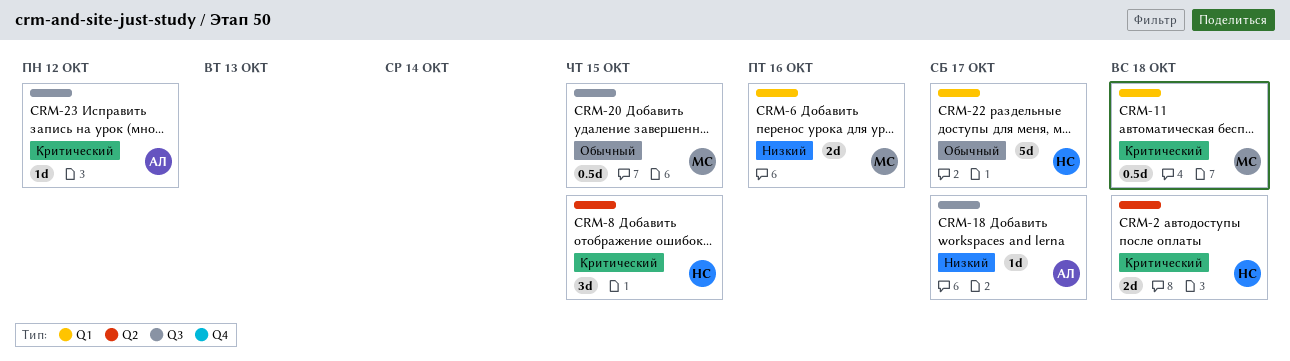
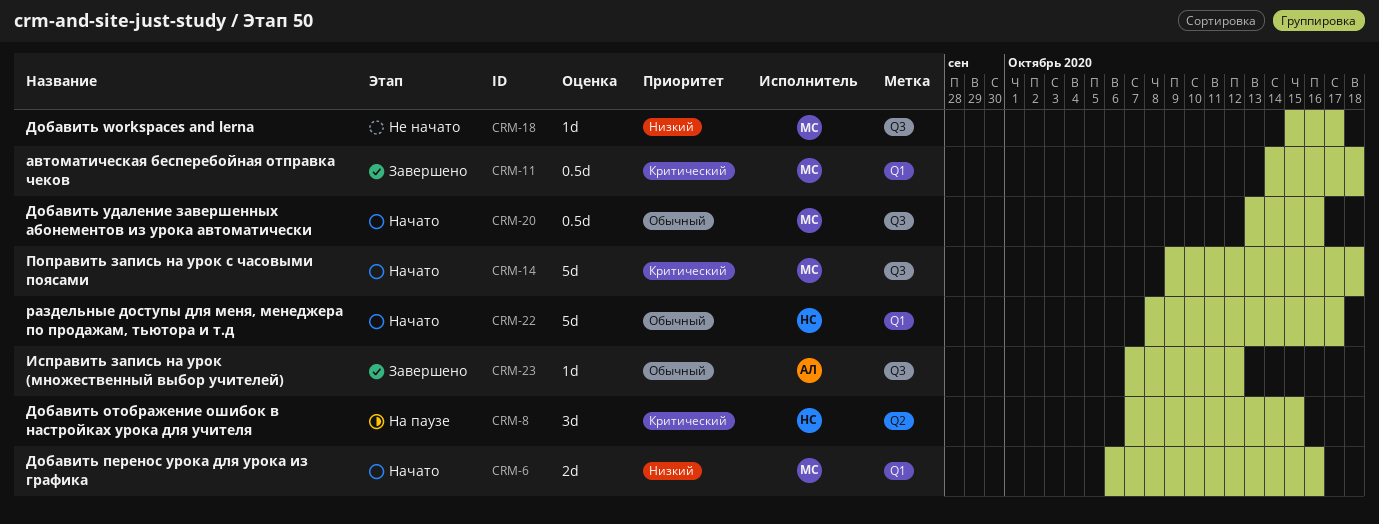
CRM-2: present -> none
CRM-14: none -> present
CRM-18, owner: АЛ -> МС
CRM-20, due: Oct 15 -> Oct 16
CRM-23, priority: Критический -> Обычный

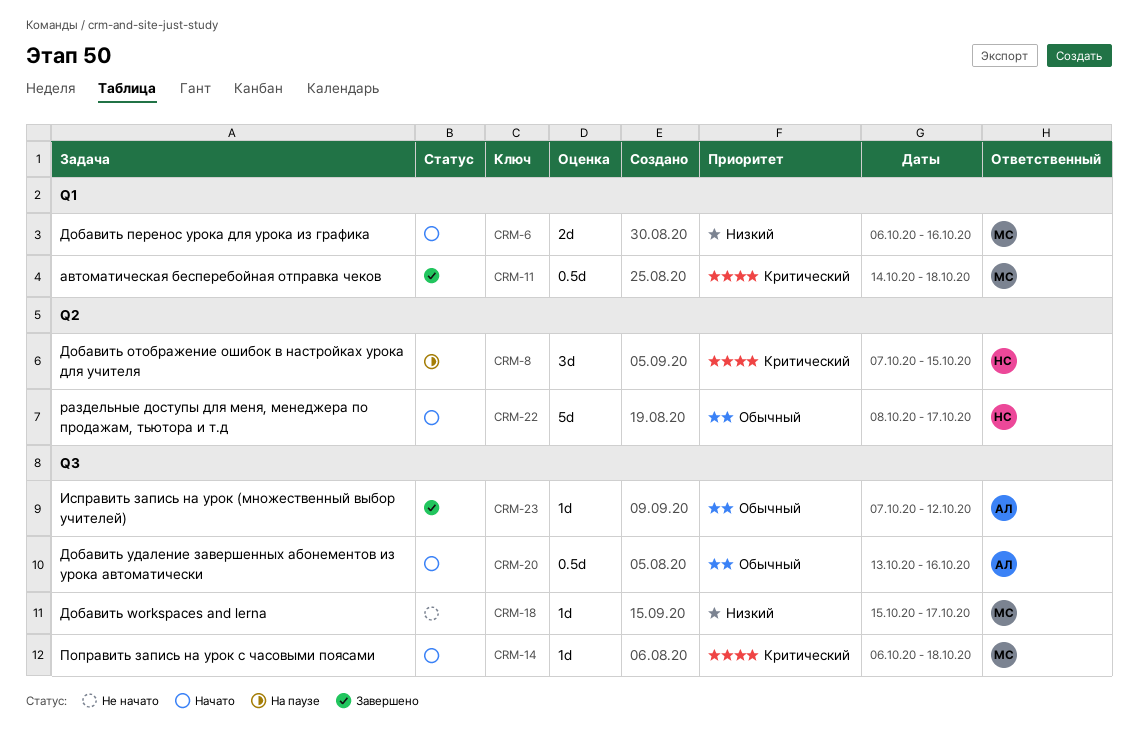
CRM-14, estimate: 5d -> 1d
CRM-14, start: Oct 9 -> Oct 6
CRM-20, owner: МС -> АЛ
CRM-22, label: Q1 -> Q2

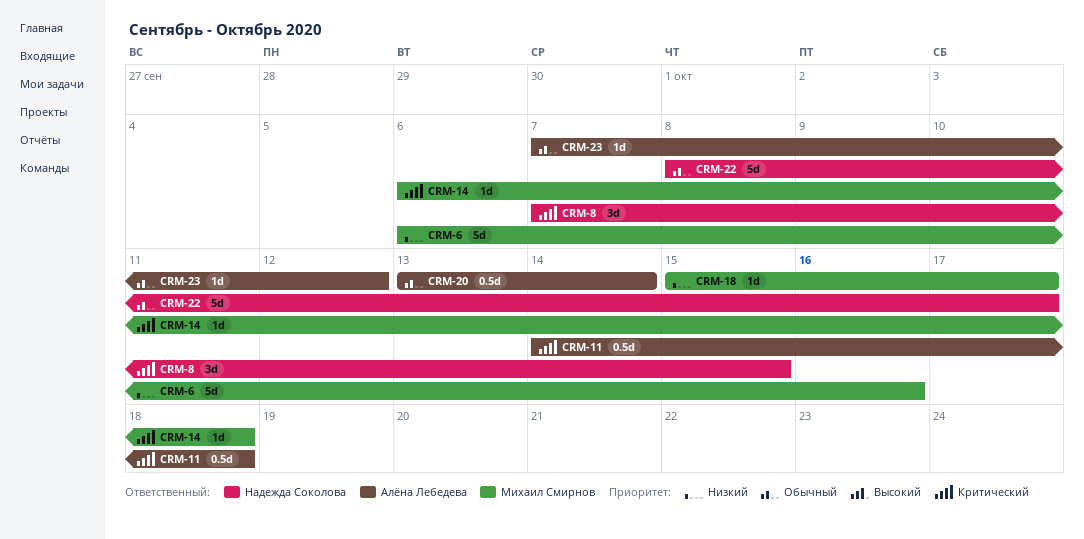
CRM-6, estimate: 2d -> 5d
CRM-11, owner: Михаил Смирнов -> Алёна Лебедева
CRM-20, due: Oct 16 -> Oct 14

